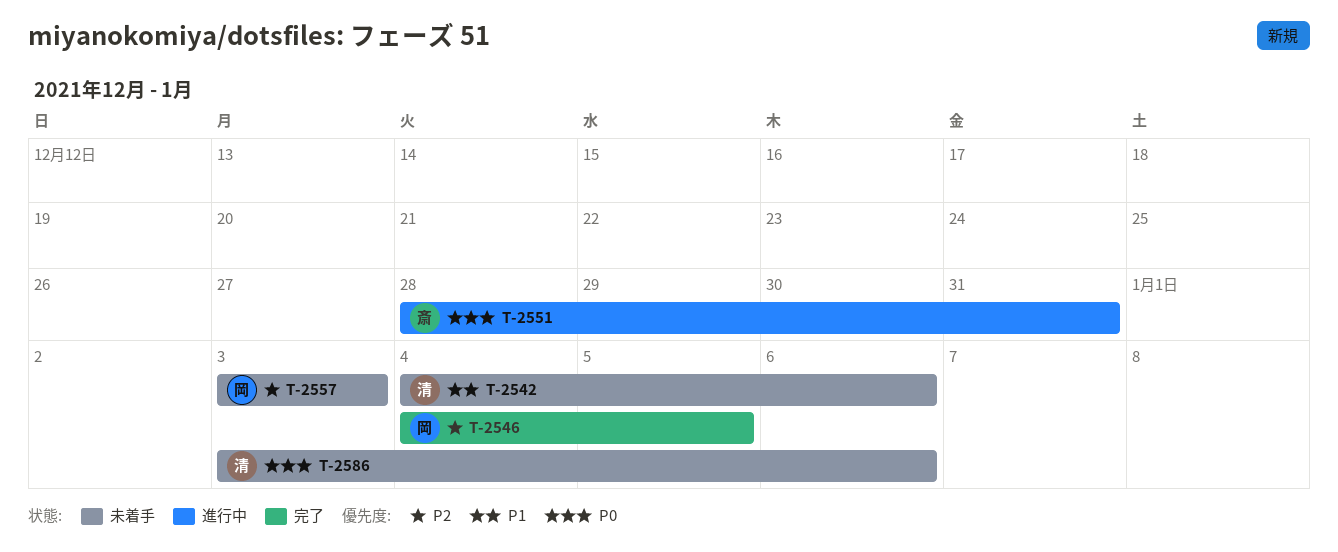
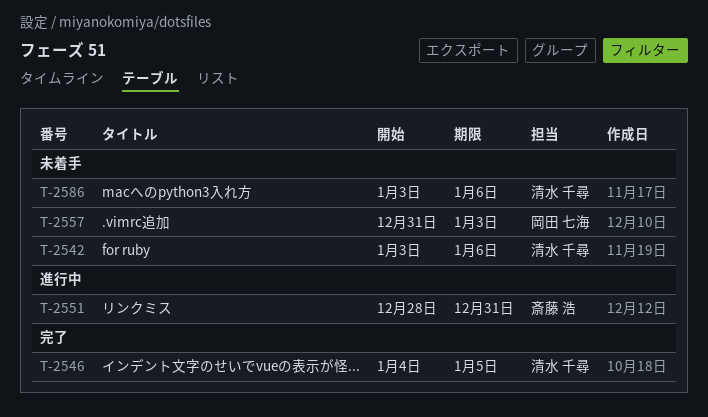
T-2542, start: Jan 4 -> Jan 3
T-2546, owner: 岡田 七海 -> 清水 千尋
T-2557, start: Jan 3 -> Dec 31

